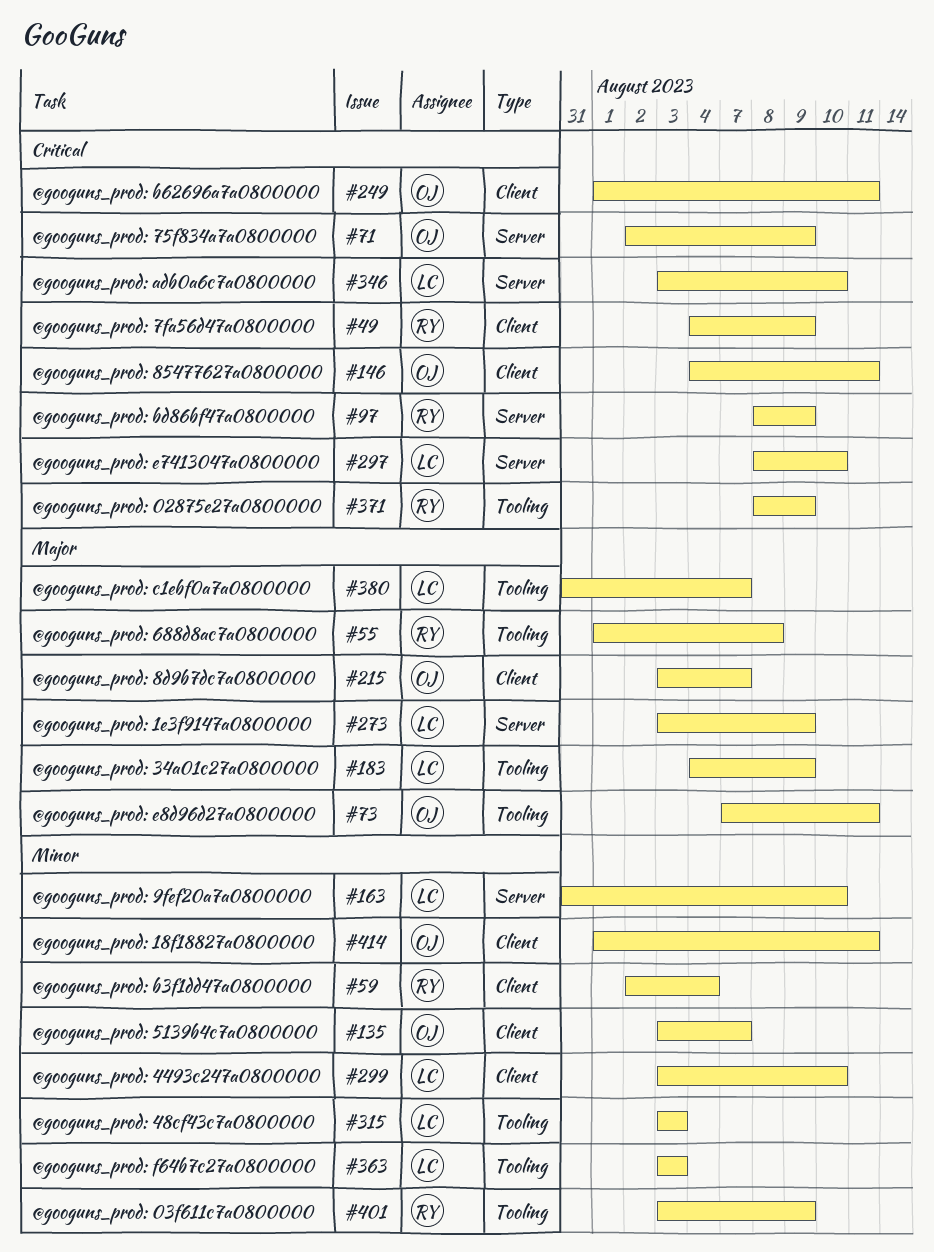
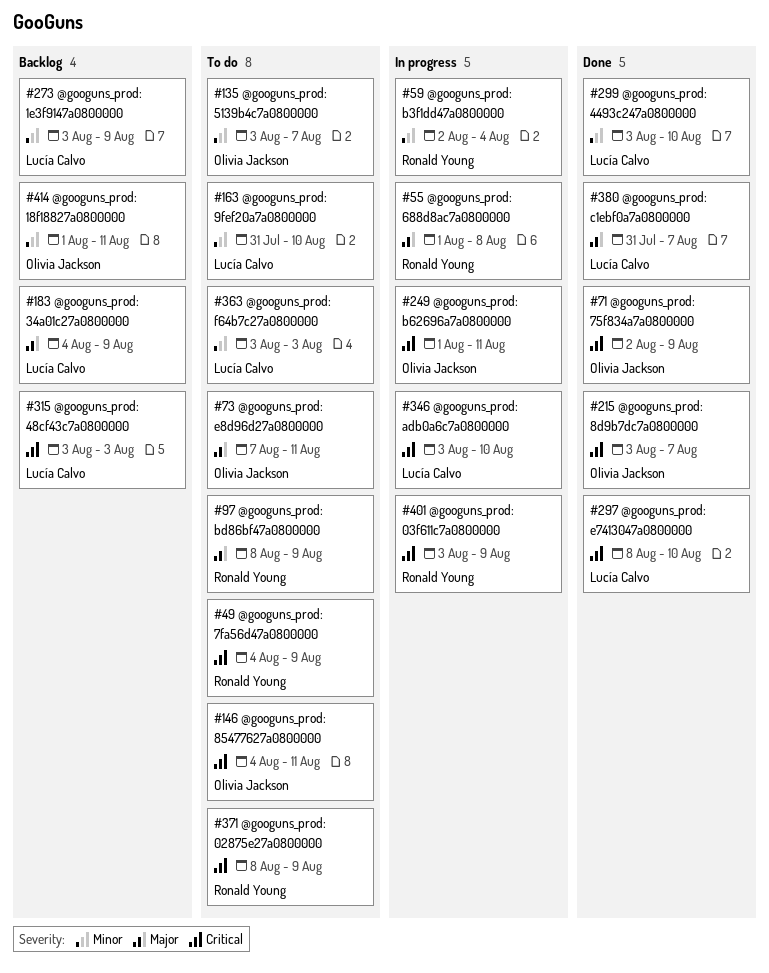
#97, priority: Critical -> Major
#215, priority: Major -> Critical
#273, priority: Major -> Minor
#315, priority: Minor -> Critical
#401, priority: Minor -> Critical

